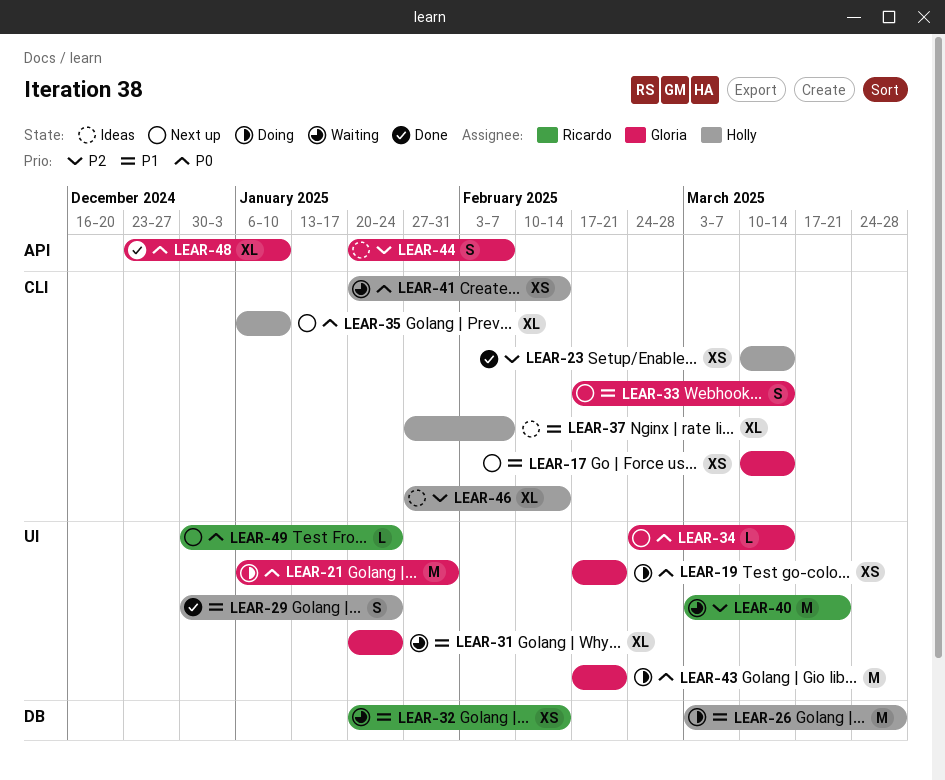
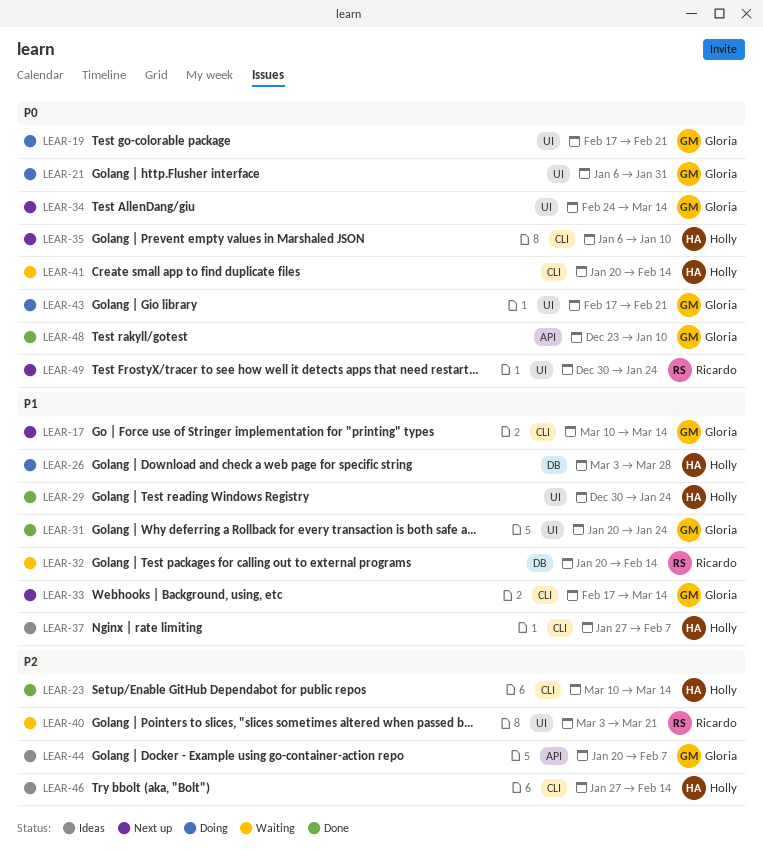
LEAR-31, status: Waiting -> Done

